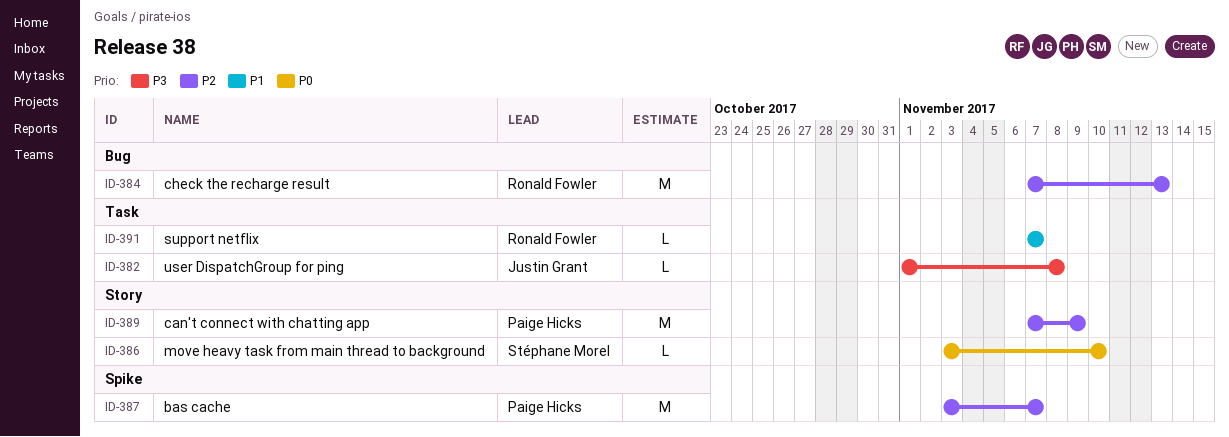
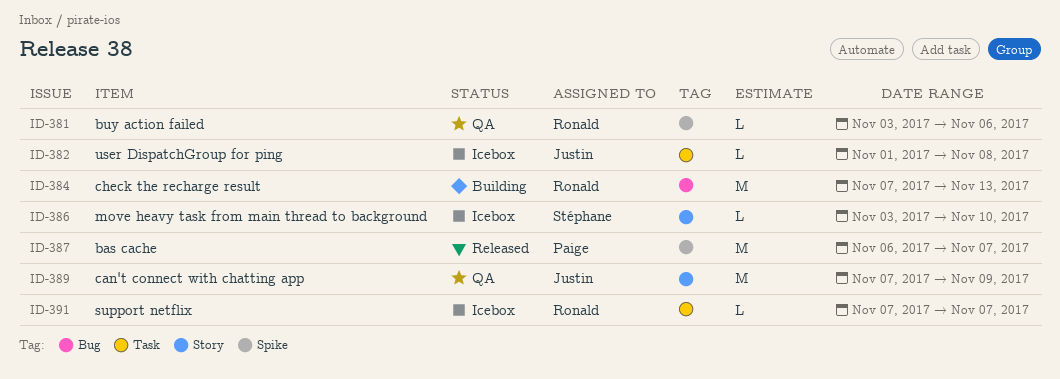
ID-381: none -> present
ID-387, start: Nov 3 -> Nov 6
ID-389, owner: Paige Hicks -> Justin Grant

